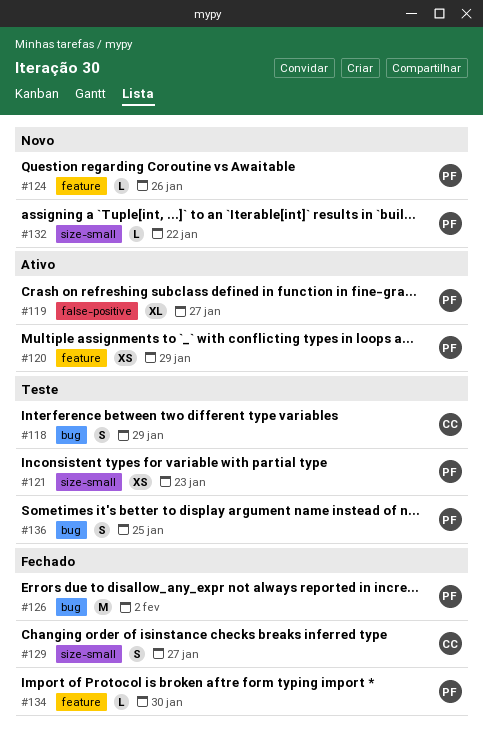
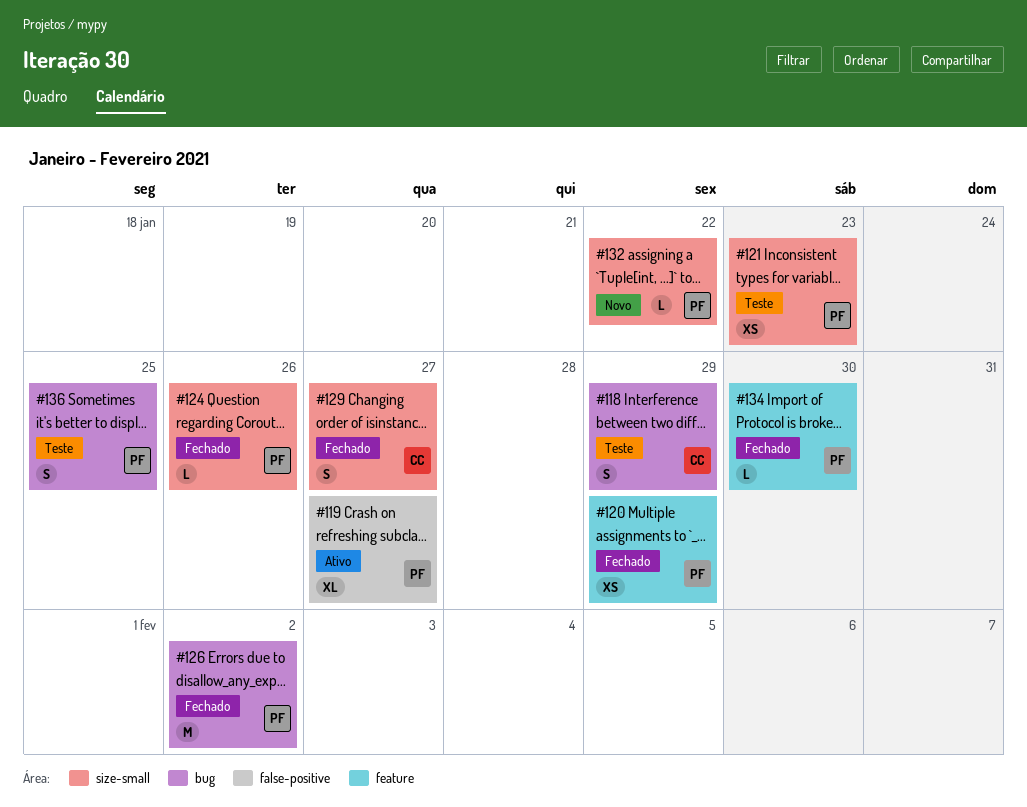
#120, status: Ativo -> Fechado
#124, status: Novo -> Fechado
#124, label: feature -> size-small

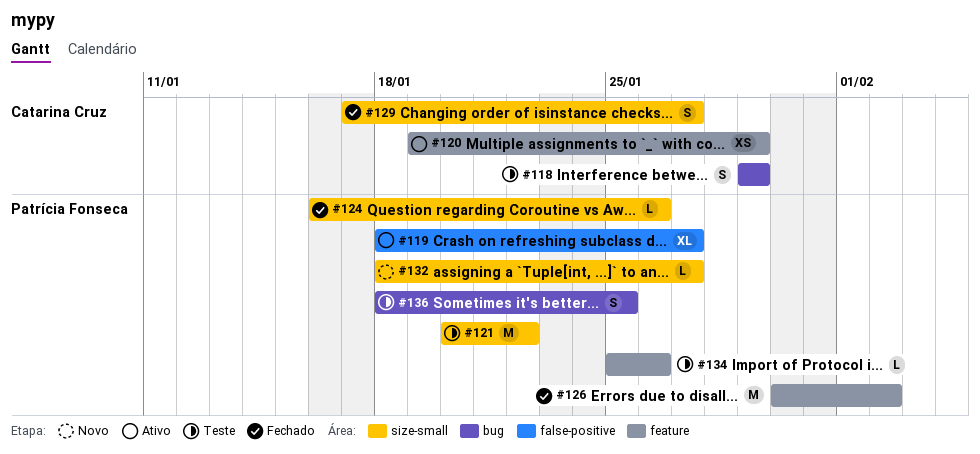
#120, status: Fechado -> Ativo
#120, owner: Patrícia Fonseca -> Catarina Cruz
#121, estimate: XS -> M
#121, due: Jan 23 -> Jan 22
#126, label: bug -> feature
#132, due: Jan 22 -> Jan 27
#134, status: Fechado -> Teste
#134, due: Jan 30 -> Jan 26

